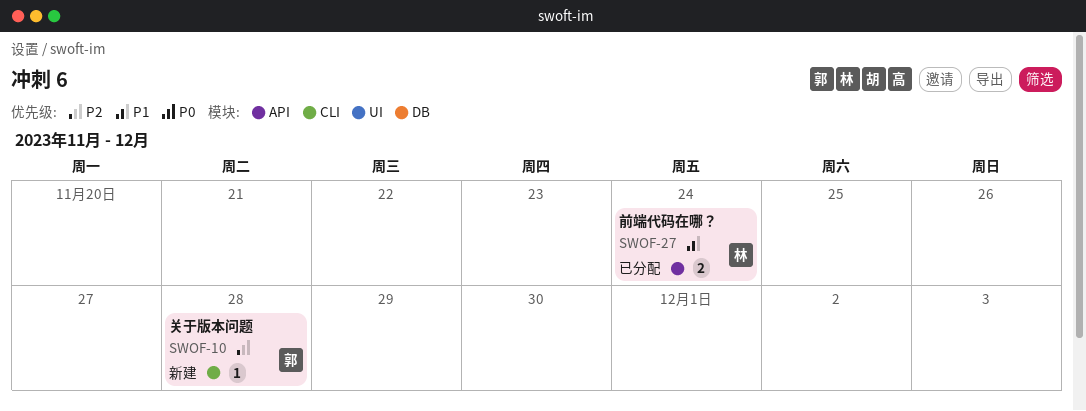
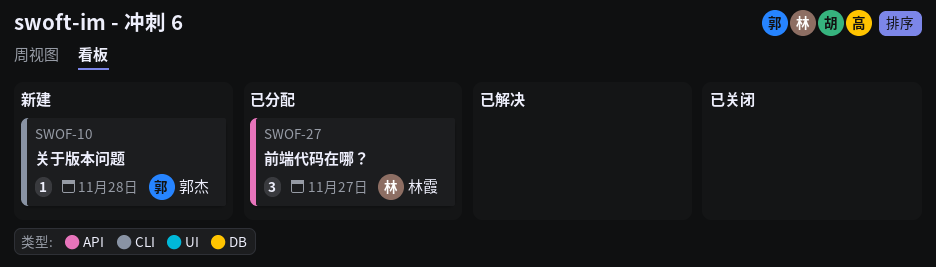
SWOF-27, estimate: 2 -> 3
SWOF-27, due: Nov 24 -> Nov 27

